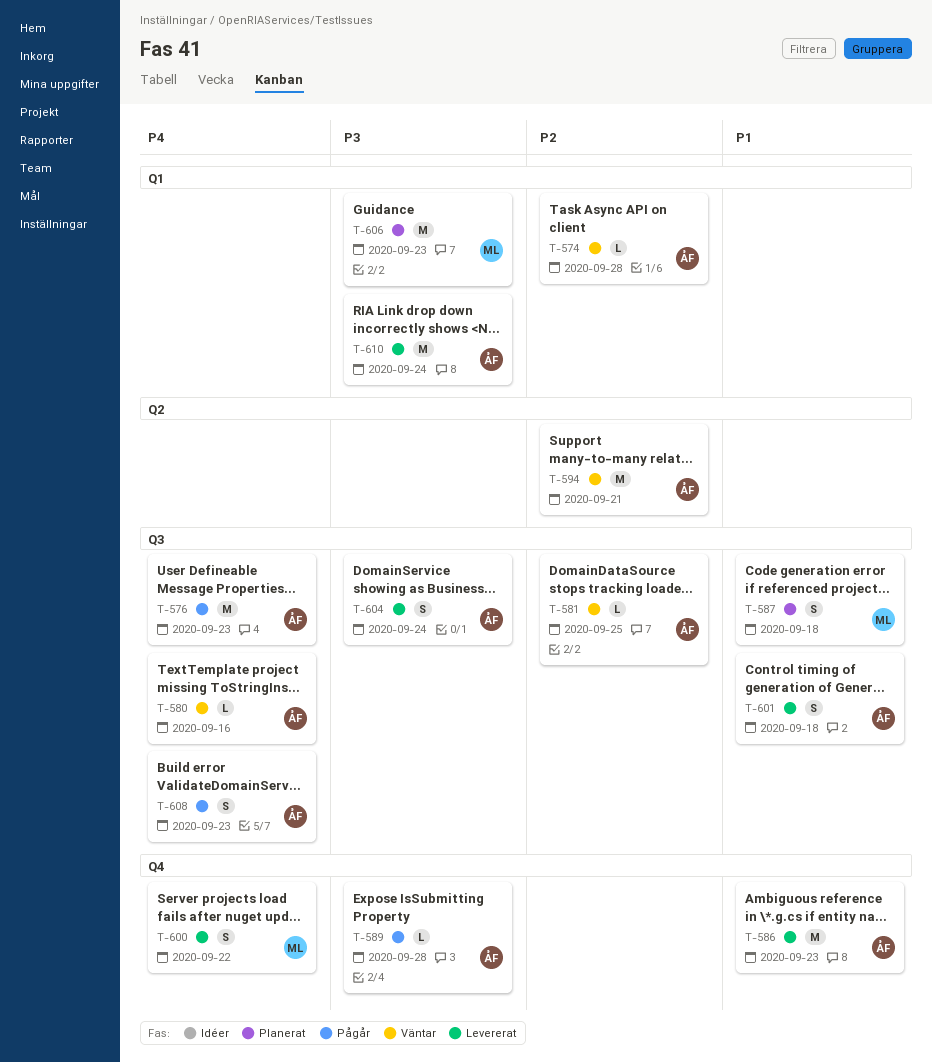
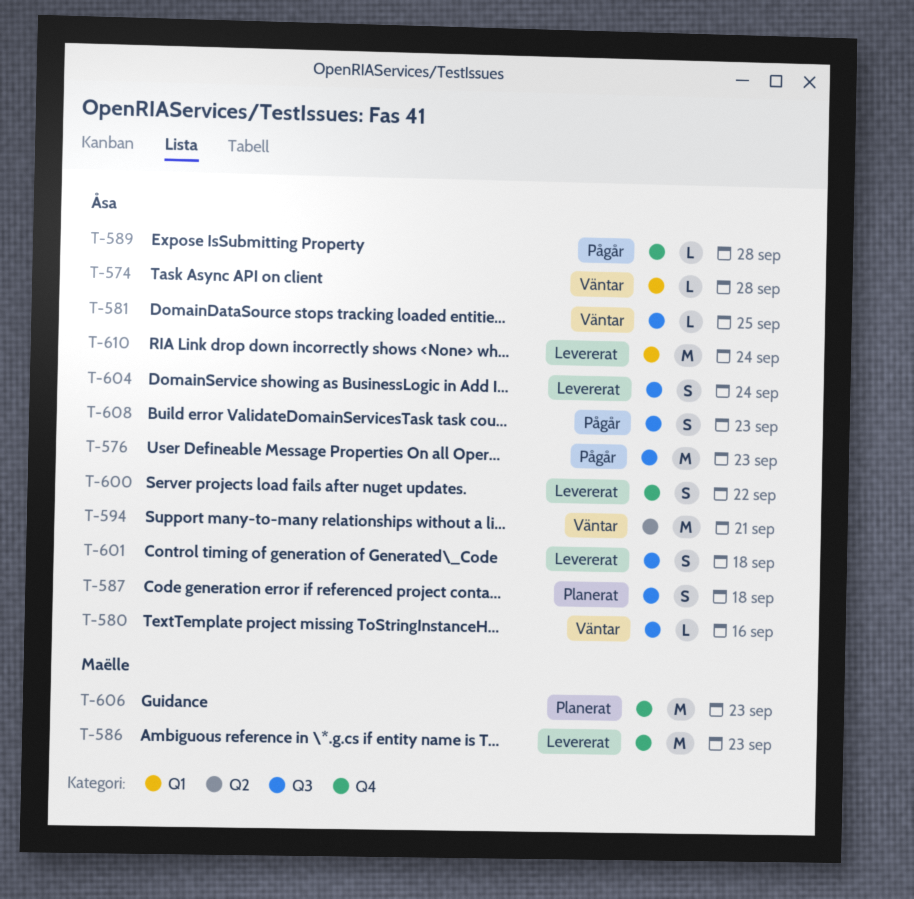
T-586, owner: Åsa -> Maëlle
T-587, owner: Maëlle -> Åsa
T-600, owner: Maëlle -> Åsa
T-606, label: Q1 -> Q4

